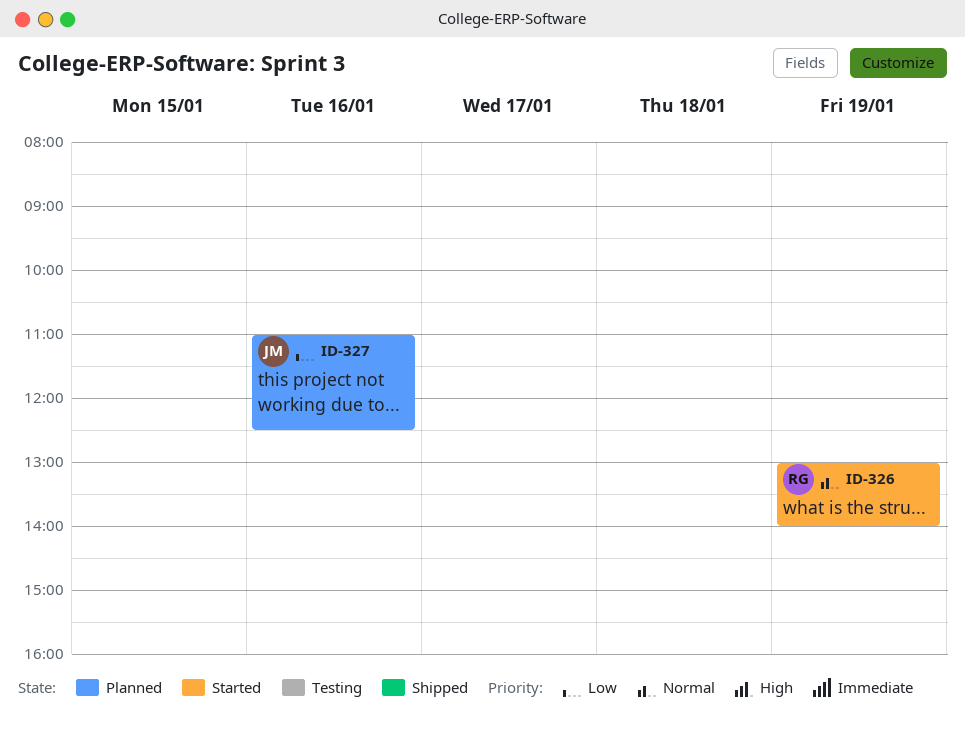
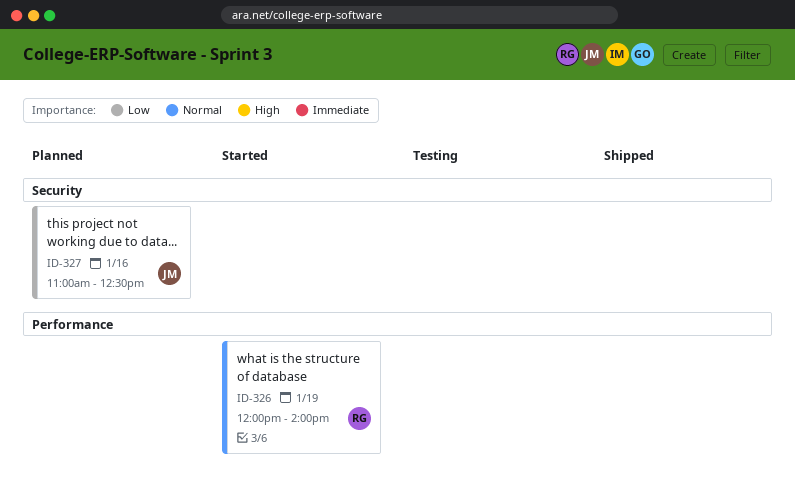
ID-326, begins: 13:00 -> 12:00

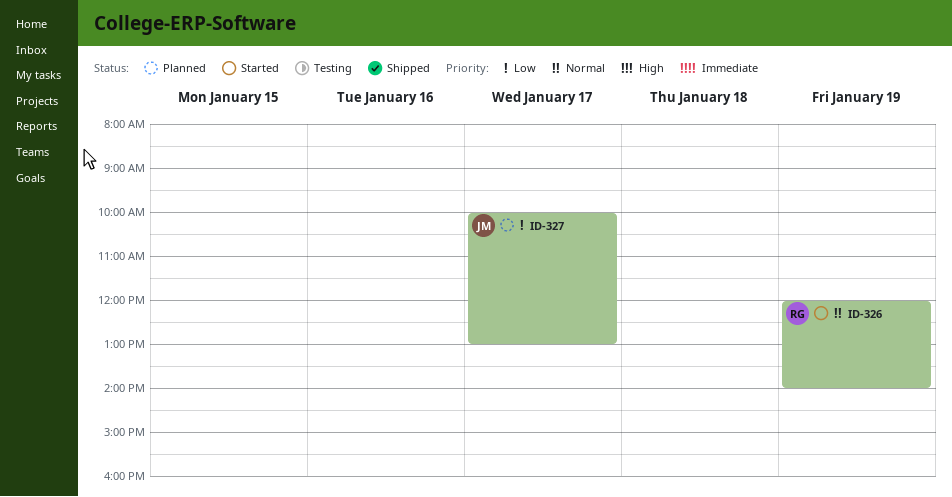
ID-327, day: Jan 16 -> Jan 17
ID-327, begins: 11:00 -> 10:00
ID-327, ends: 12:30 -> 13:00

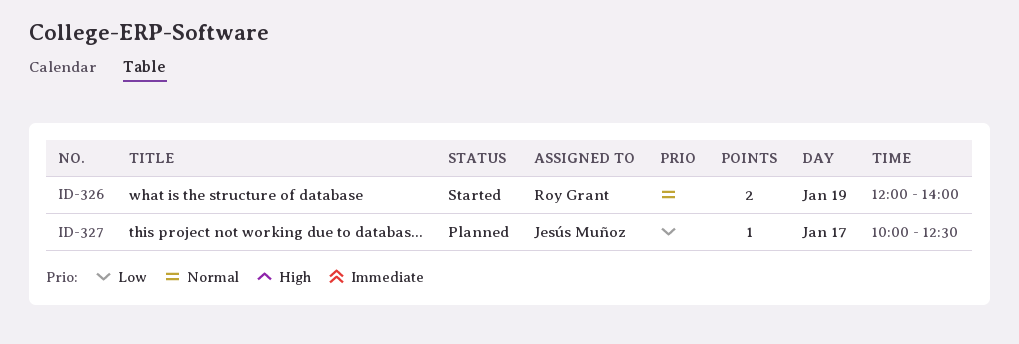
ID-327, ends: 13:00 -> 12:30

